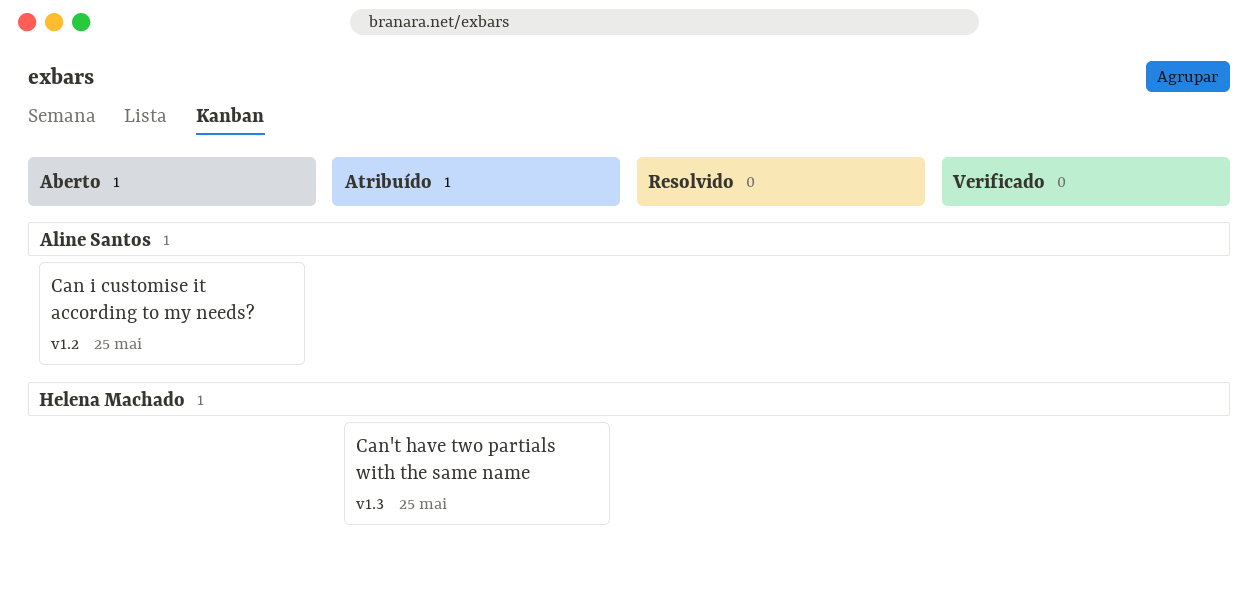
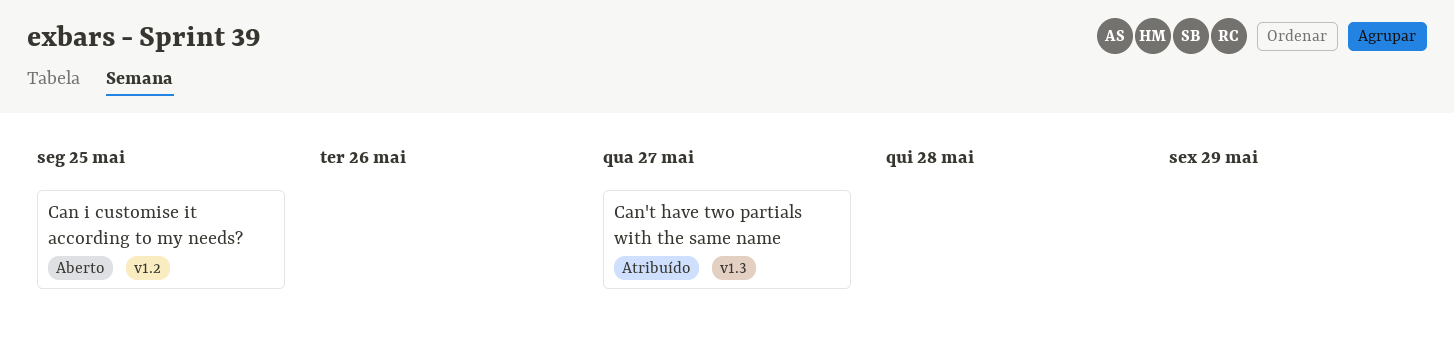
Can't have two partials with the same name, due: May 25 -> May 27

